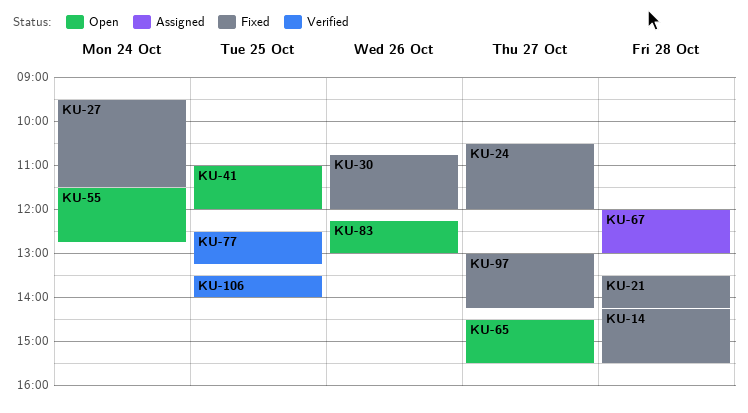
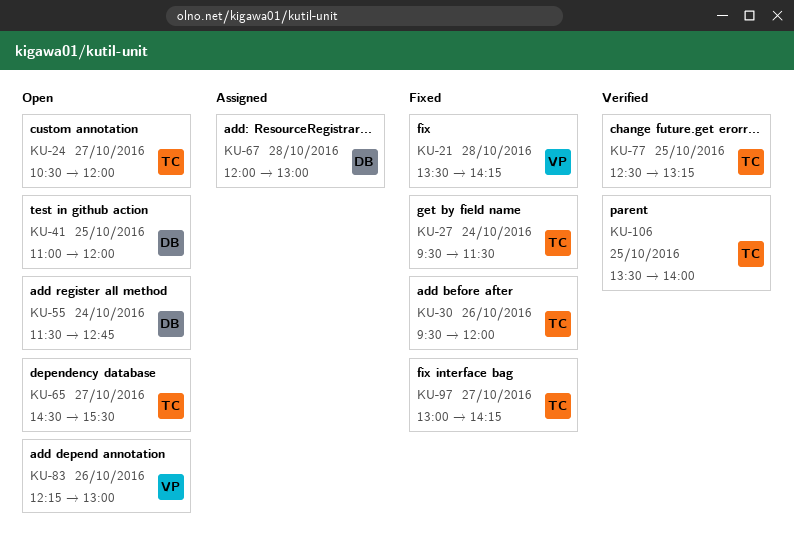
KU-14: present -> none
KU-24, status: Fixed -> Open
KU-30, begins: 10:45 -> 09:30

